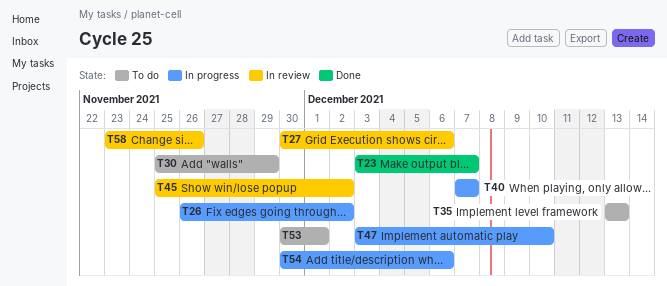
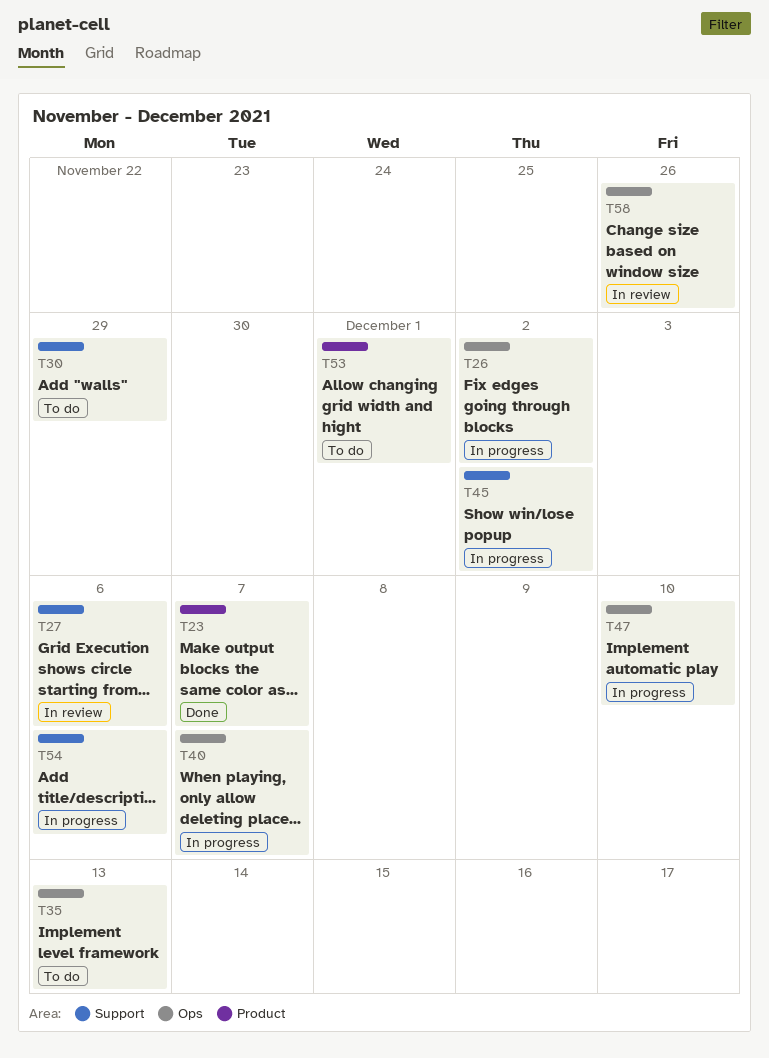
T45, status: In review -> In progress

